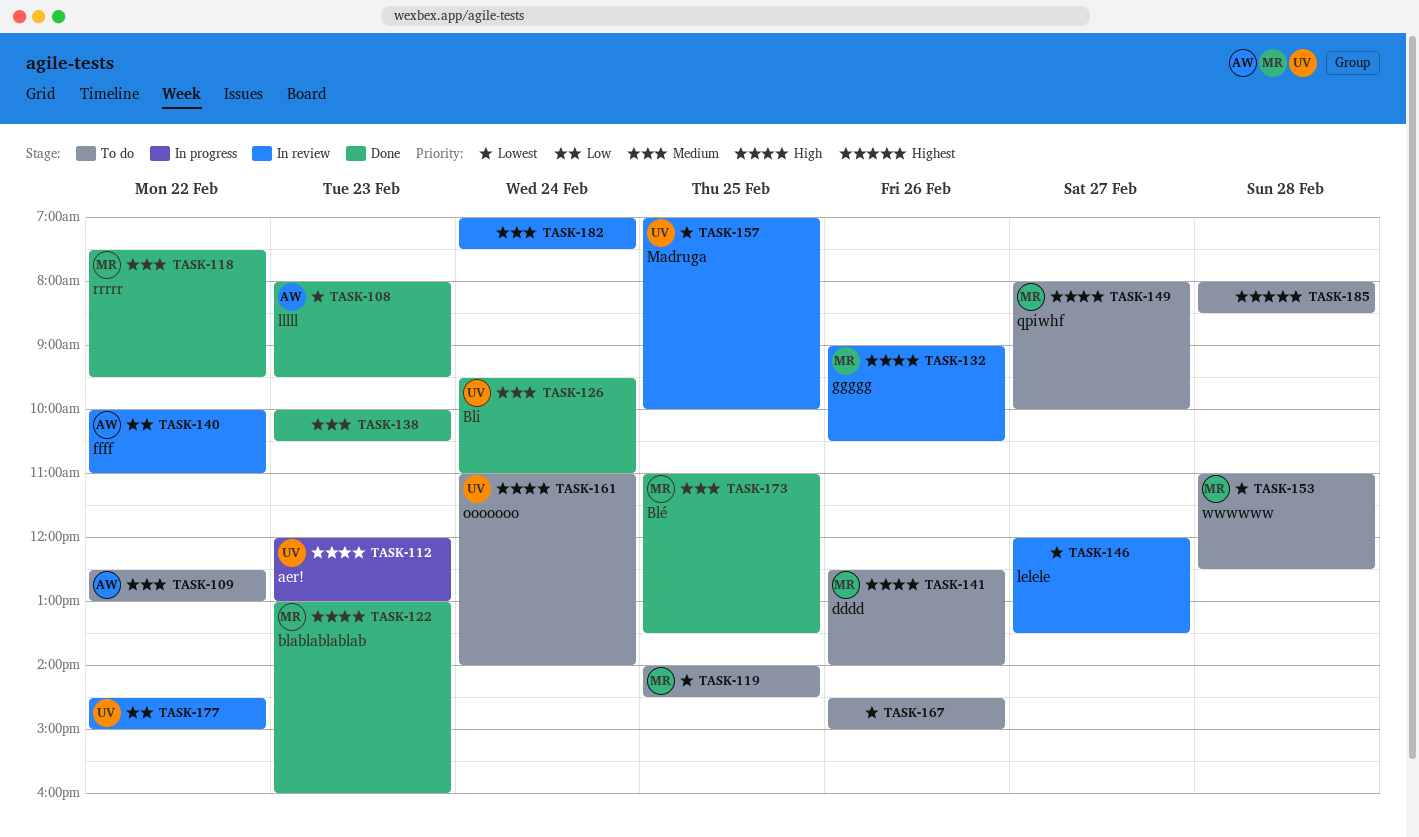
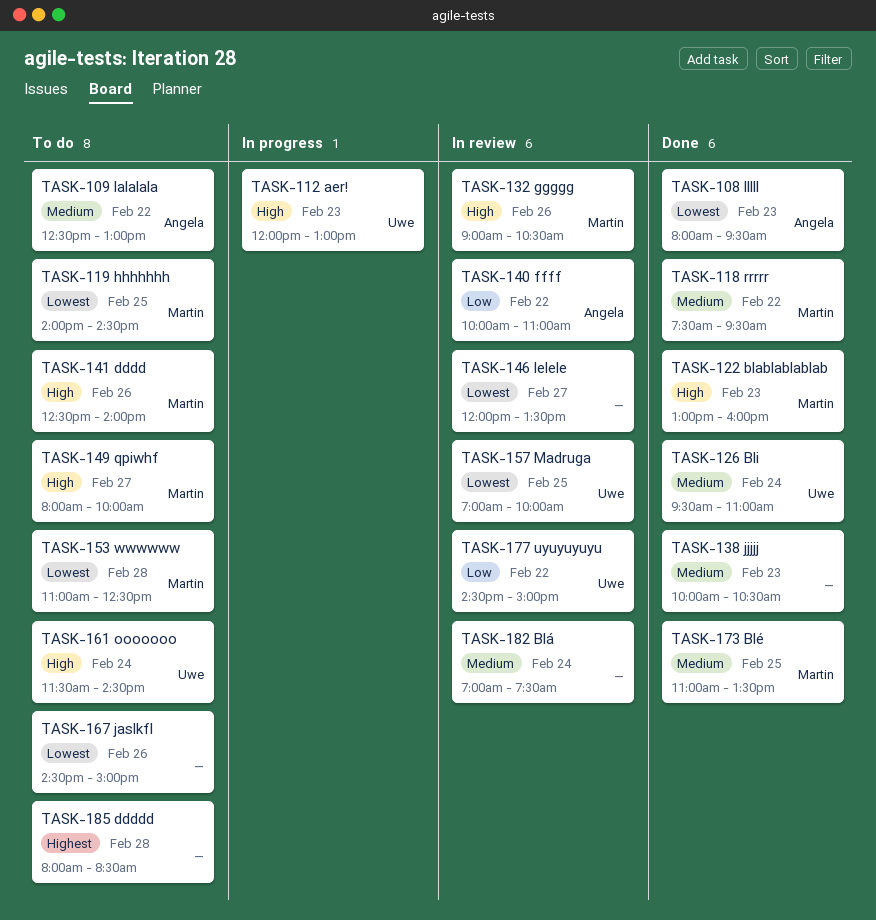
TASK-161, begins: 11:00 -> 11:30
TASK-161, ends: 14:00 -> 14:30

